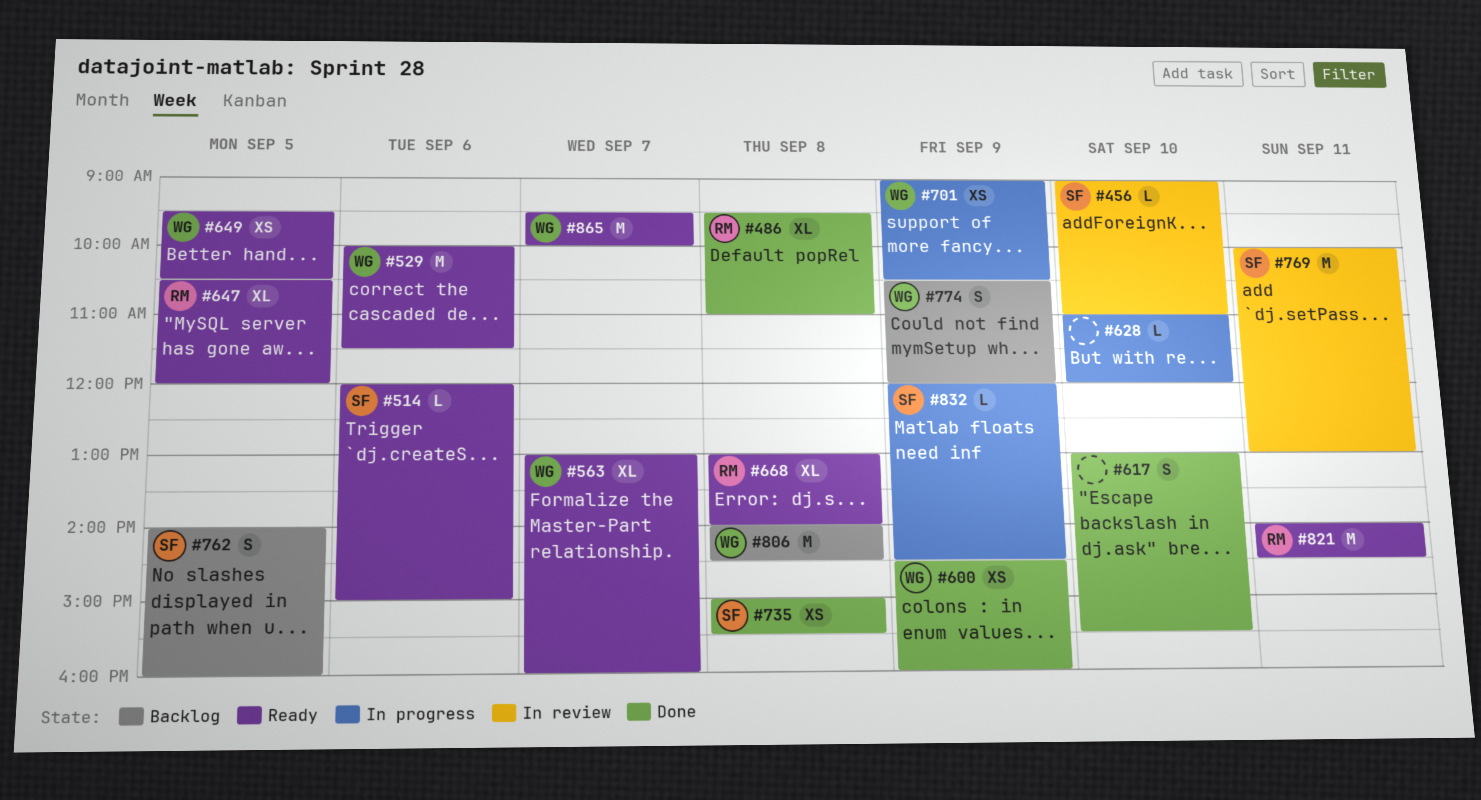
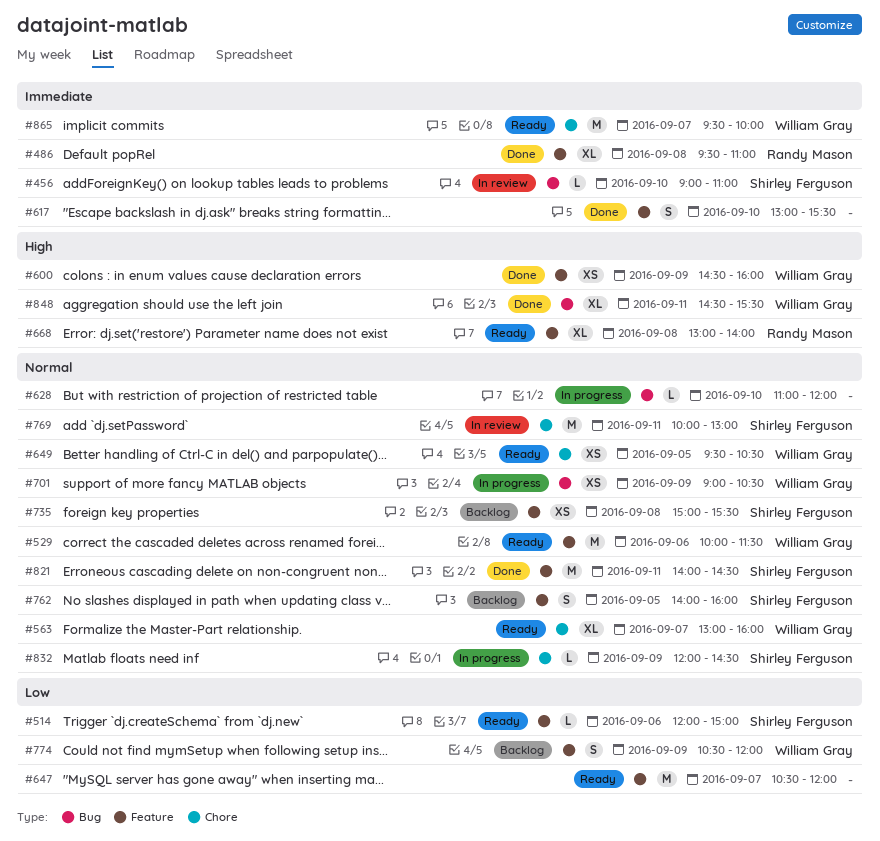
#647, owner: Randy Mason -> none
#647, estimate: XL -> M
#647, day: Sep 5 -> Sep 7
#735, status: Done -> Backlog
#806: present -> none
#821, status: Ready -> Done
#821, owner: Randy Mason -> Shirley Ferguson
#848: none -> present

